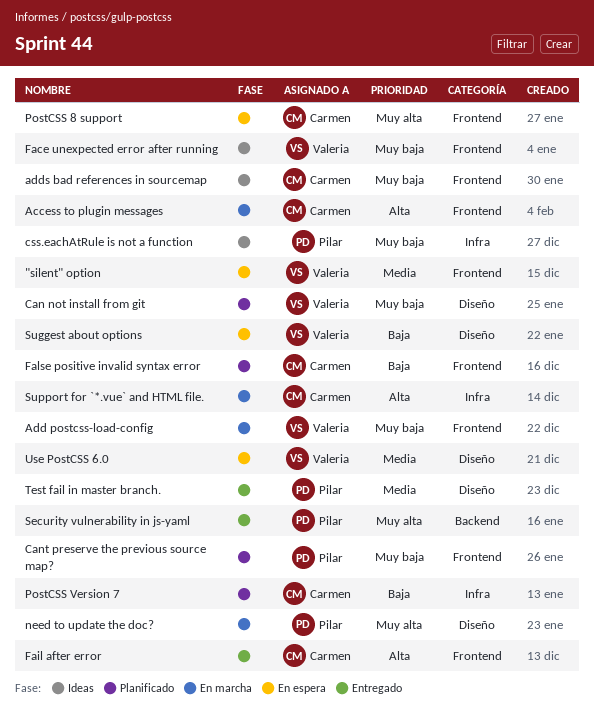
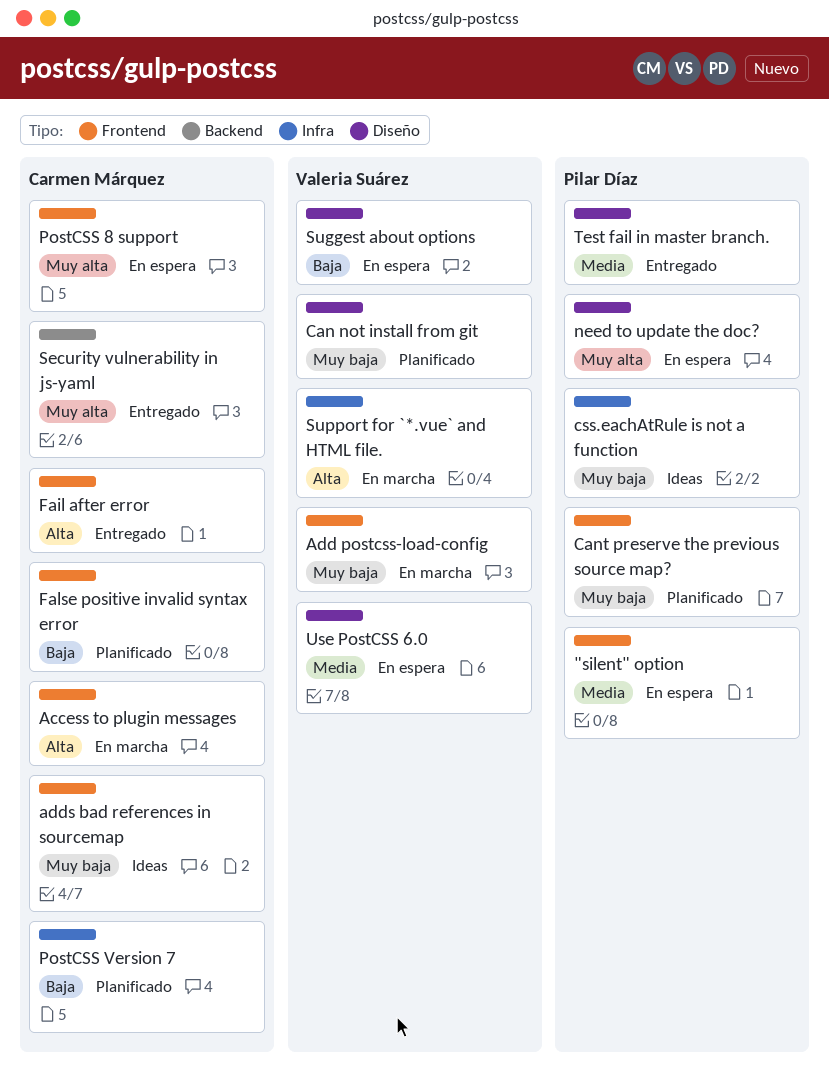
"silent" option, owner: Valeria Suárez -> Pilar Díaz
Face unexpected error after running: present -> none
need to update the doc?, status: En marcha -> En espera
Security vulnerability in js-yaml, owner: Pilar Díaz -> Carmen Márquez
Support for `*.vue` and HTML file., owner: Carmen Márquez -> Valeria Suárez

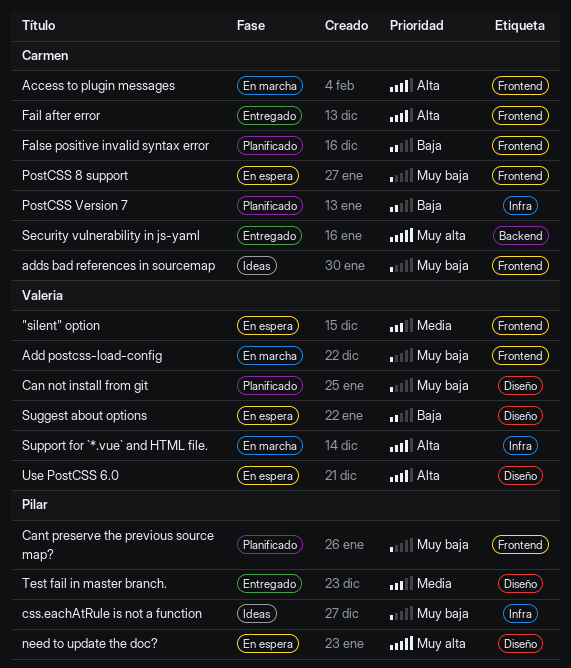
"silent" option, owner: Pilar Díaz -> Valeria Suárez
PostCSS 8 support, priority: Muy alta -> Muy baja
Use PostCSS 6.0, priority: Media -> Alta

